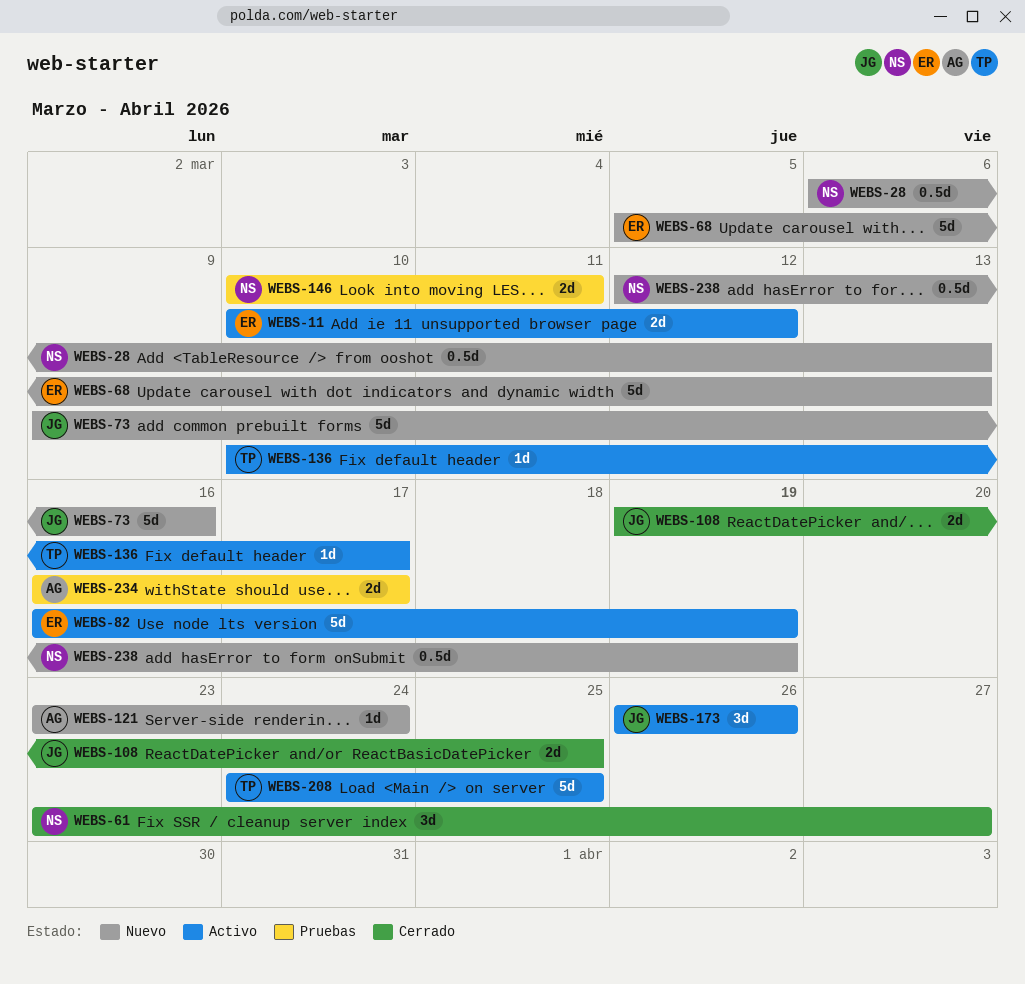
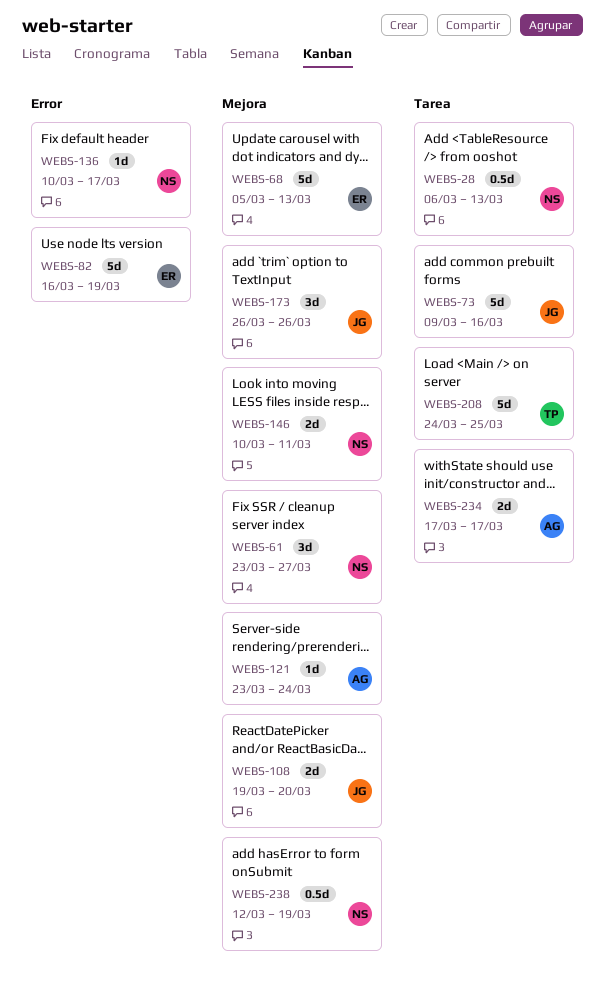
WEBS-11: present -> none
WEBS-108, due: Mar 25 -> Mar 20
WEBS-136, owner: TP -> NS
WEBS-234, start: Mar 16 -> Mar 17

